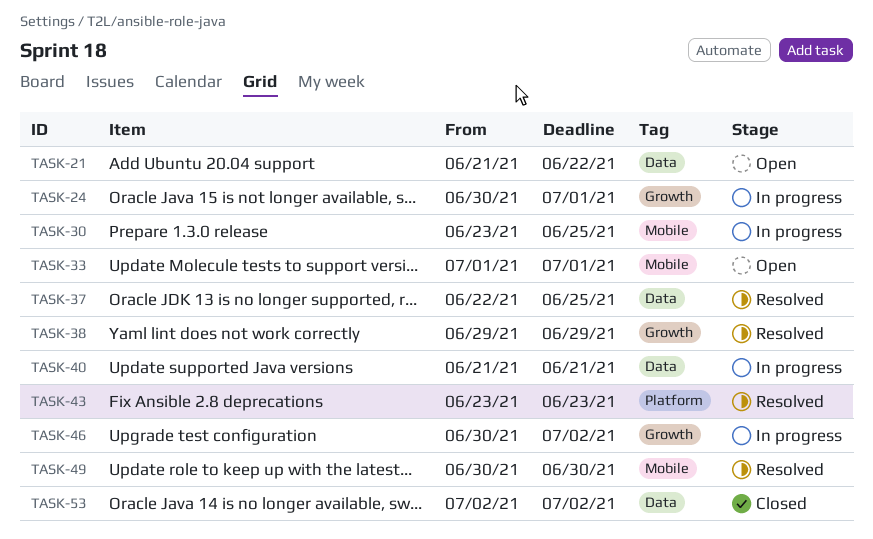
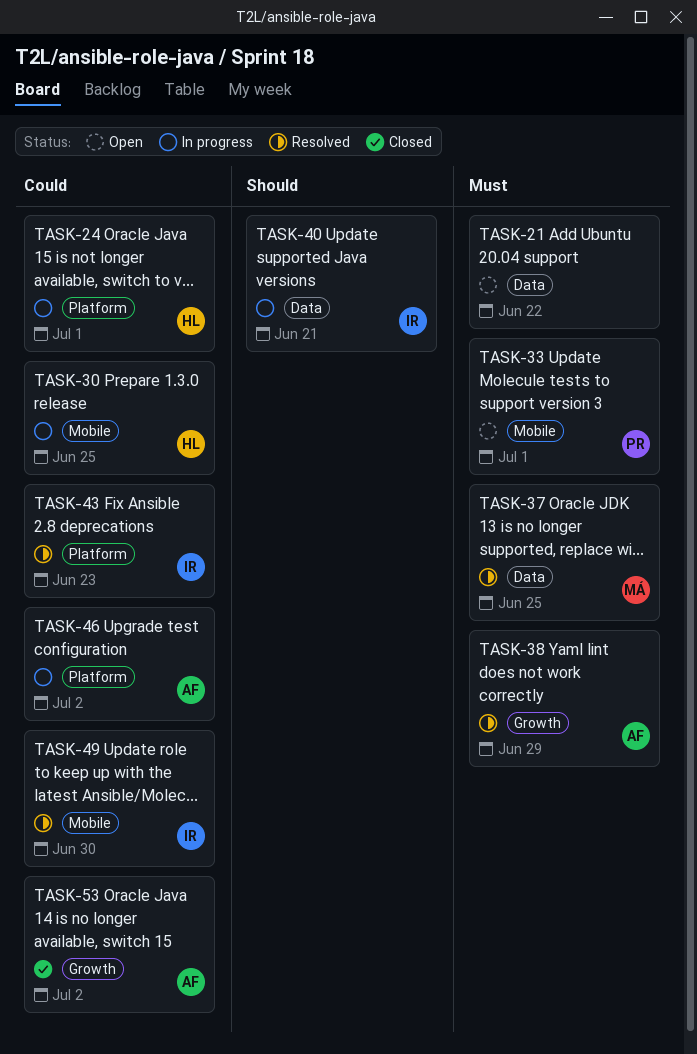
TASK-24, label: Growth -> Platform
TASK-46, label: Growth -> Platform
TASK-53, label: Data -> Growth

